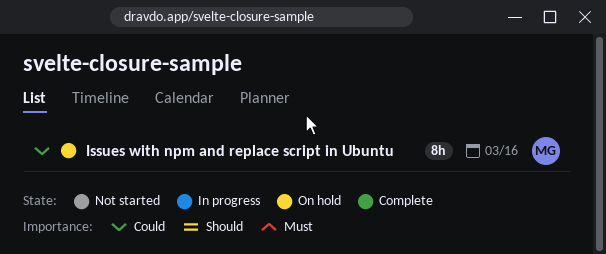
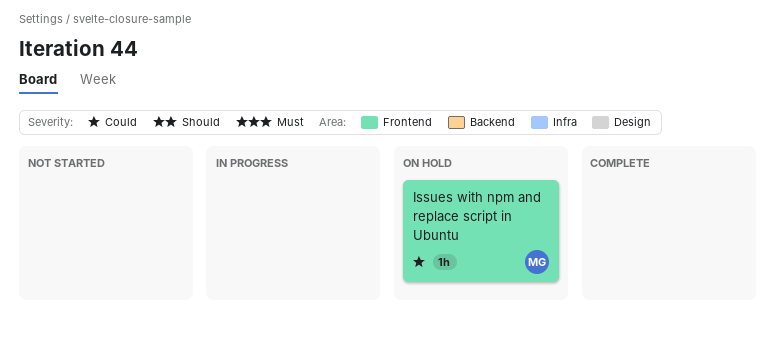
Issues with npm and replace script in Ubuntu, estimate: 8h -> 1h

